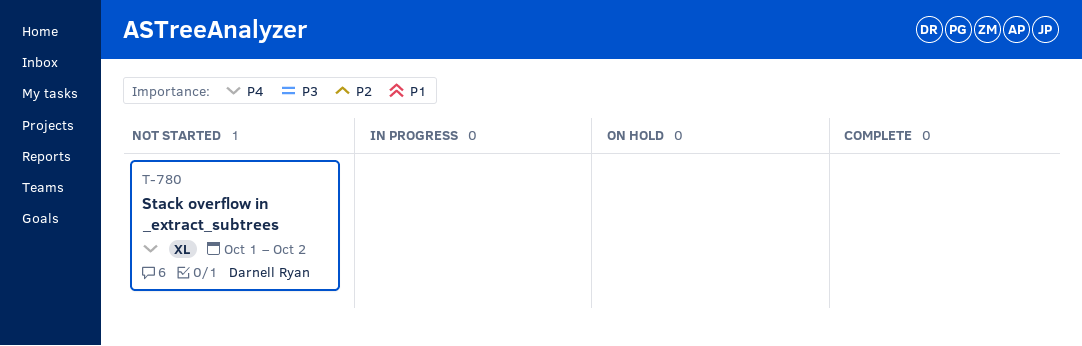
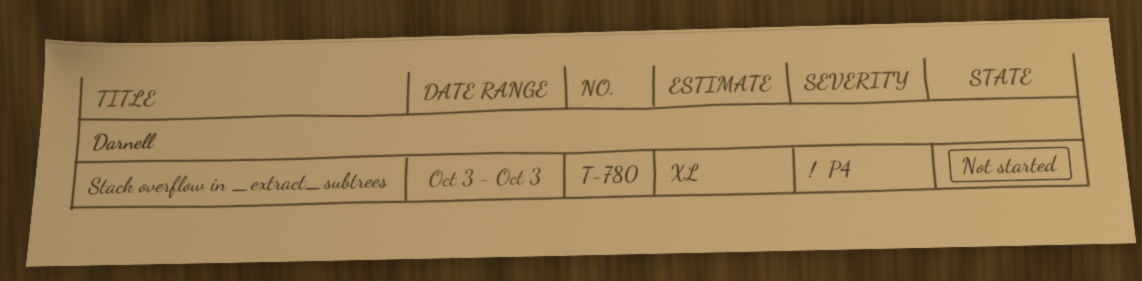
T-780, start: Oct 1 -> Oct 3
T-780, due: Oct 2 -> Oct 3

